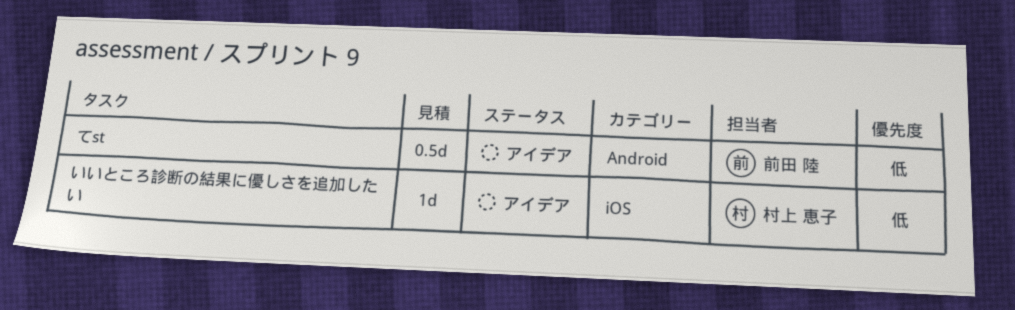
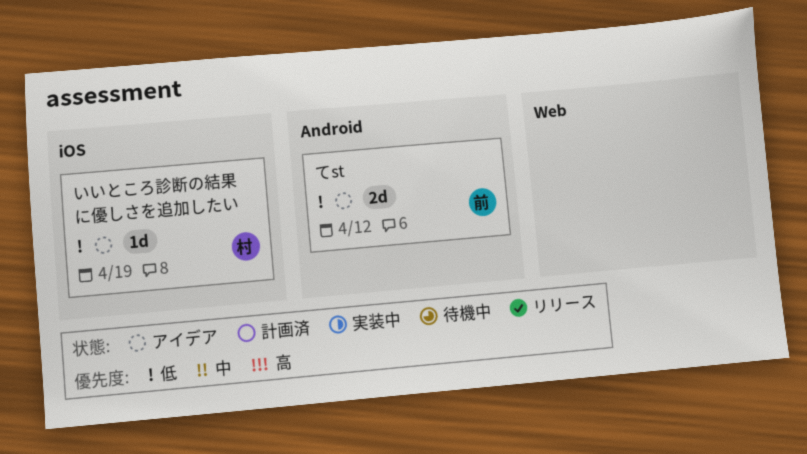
てst, estimate: 0.5d -> 2d

